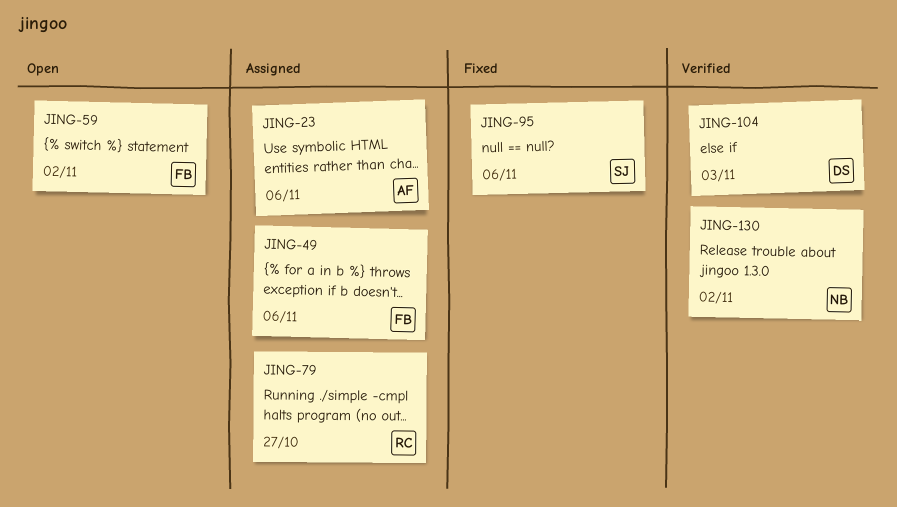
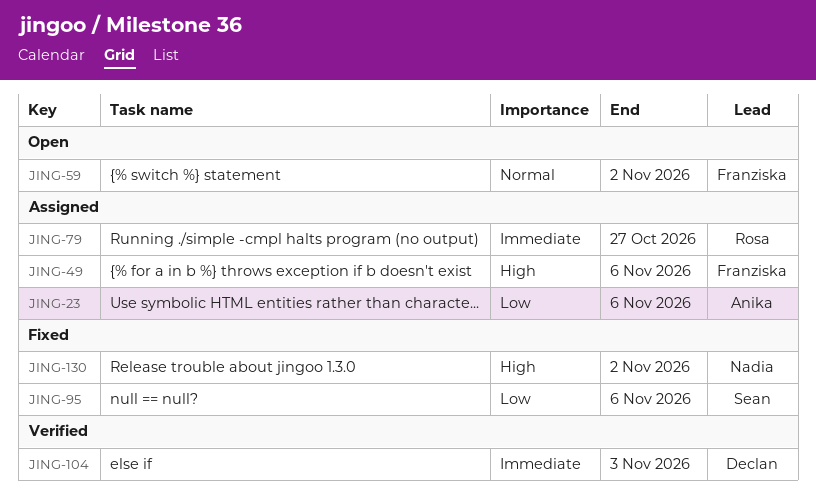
JING-130, status: Verified -> Fixed

